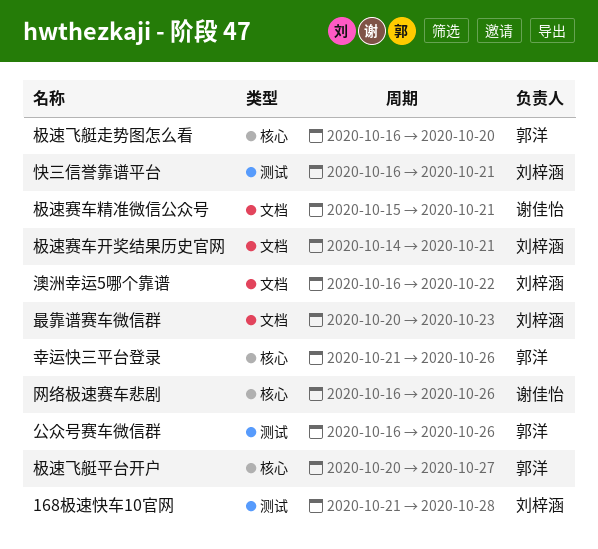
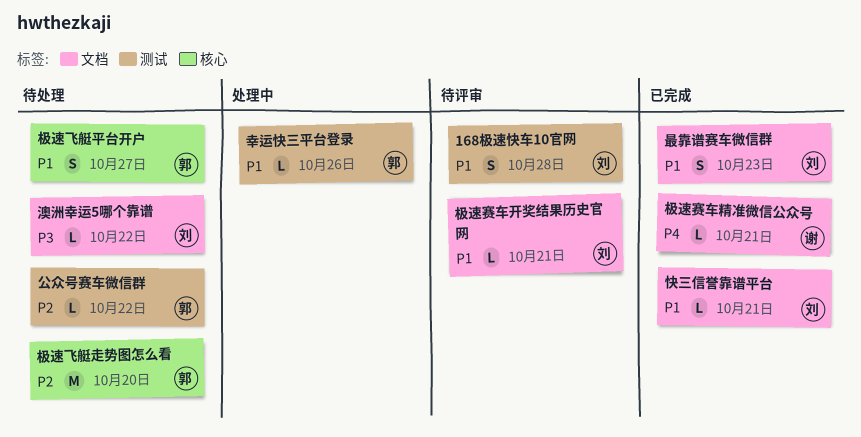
公众号赛车微信群, due: Oct 26 -> Oct 22
幸运快三平台登录, label: 核心 -> 测试
快三信誉靠谱平台, label: 测试 -> 文档
网络极速赛车悲剧: present -> none

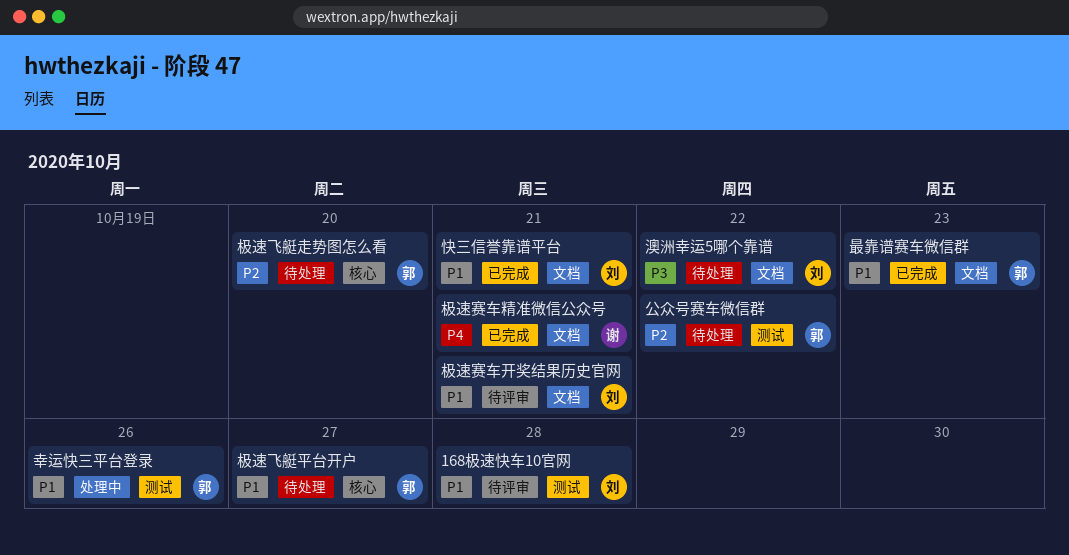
最靠谱赛车微信群, owner: 刘 -> 郭

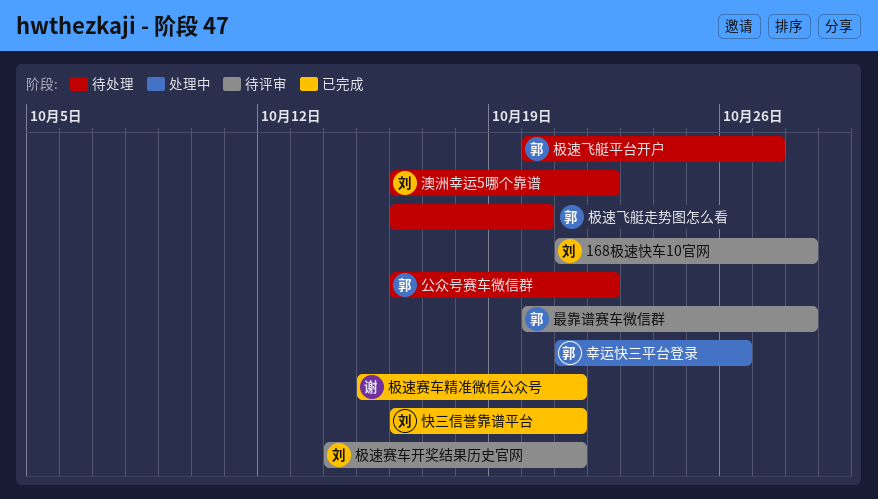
最靠谱赛车微信群, status: 已完成 -> 待评审
最靠谱赛车微信群, due: Oct 23 -> Oct 28

